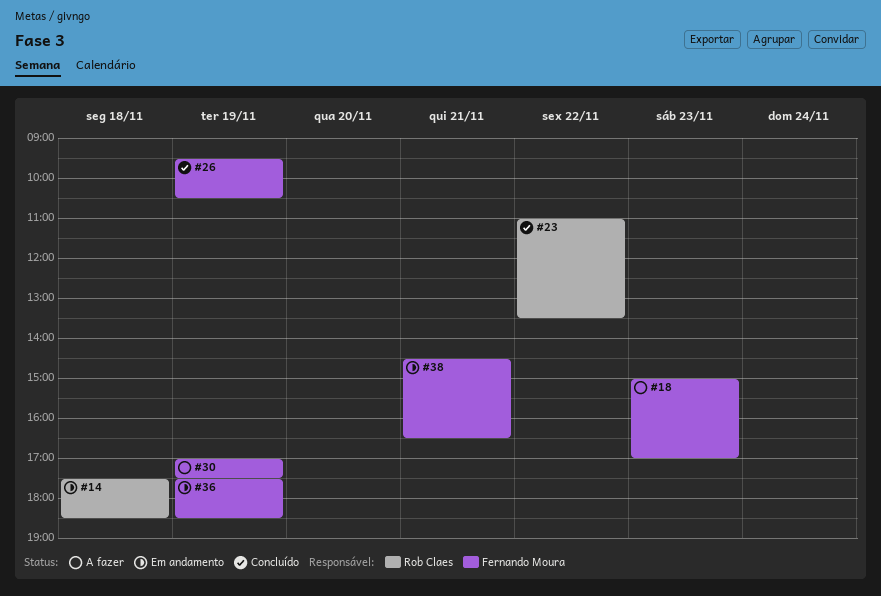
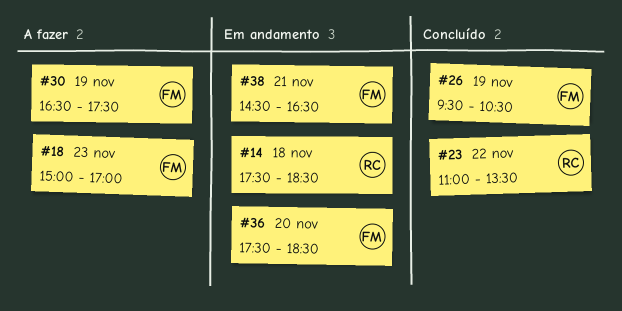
#30, begins: 17:00 -> 16:30
#36, day: Nov 19 -> Nov 20

